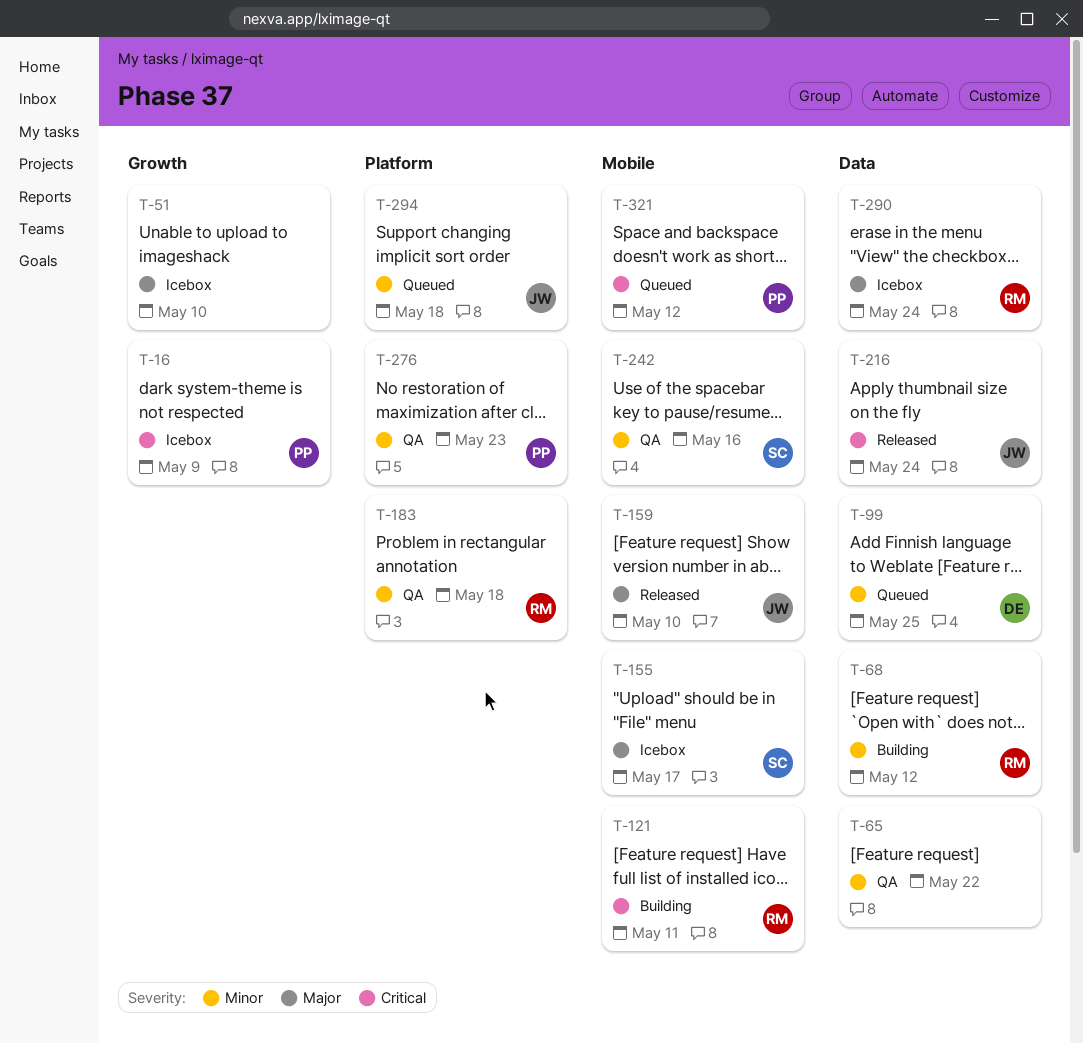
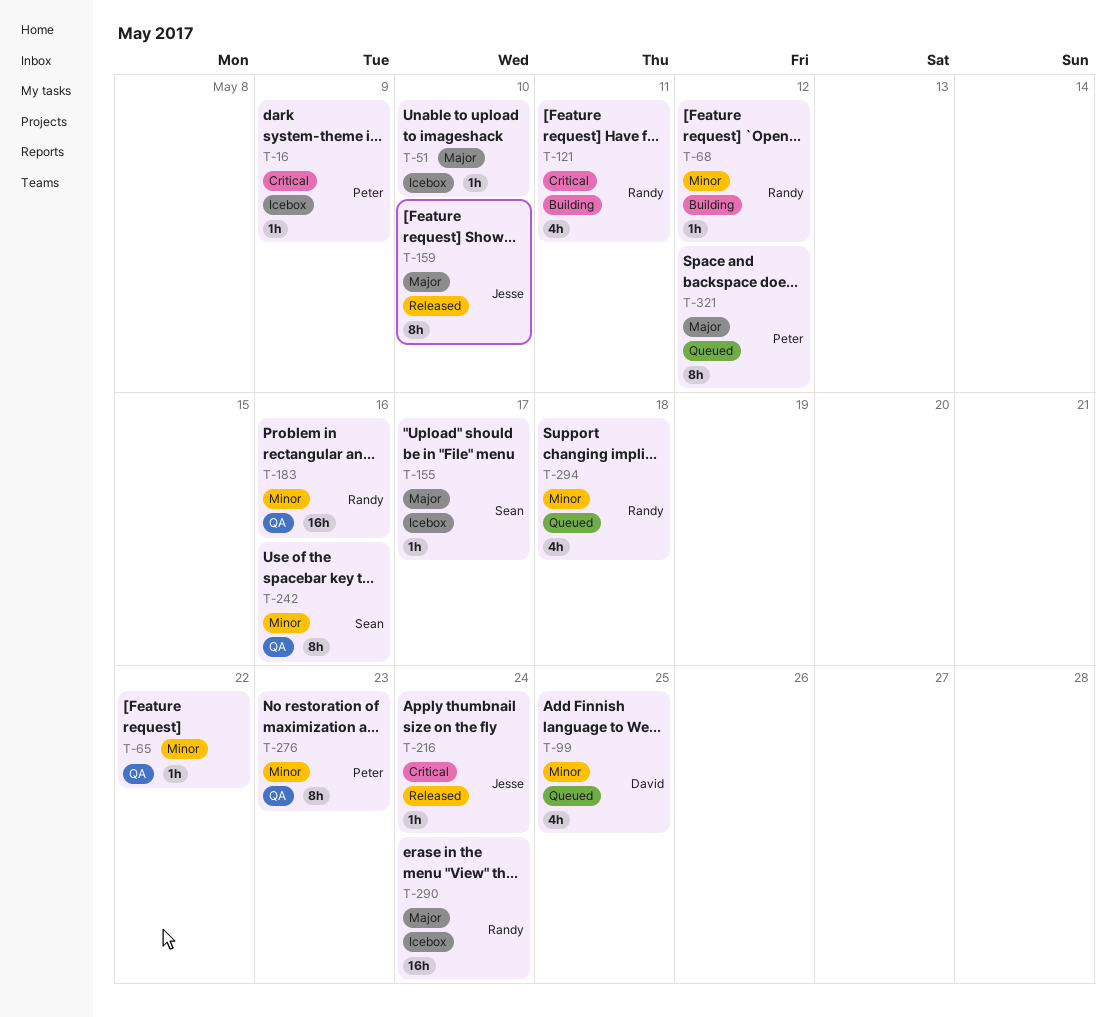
T-183, due: May 18 -> May 16
T-294, owner: Jesse -> Randy
T-321, priority: Critical -> Major

